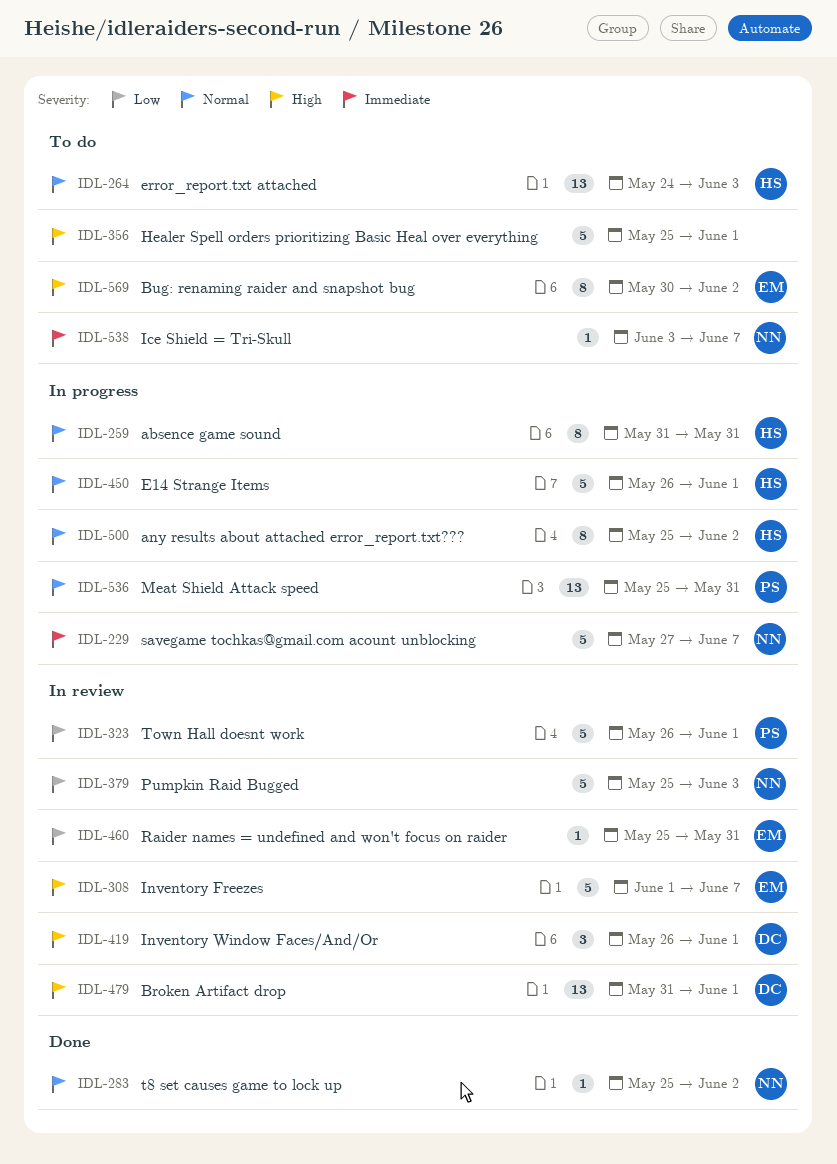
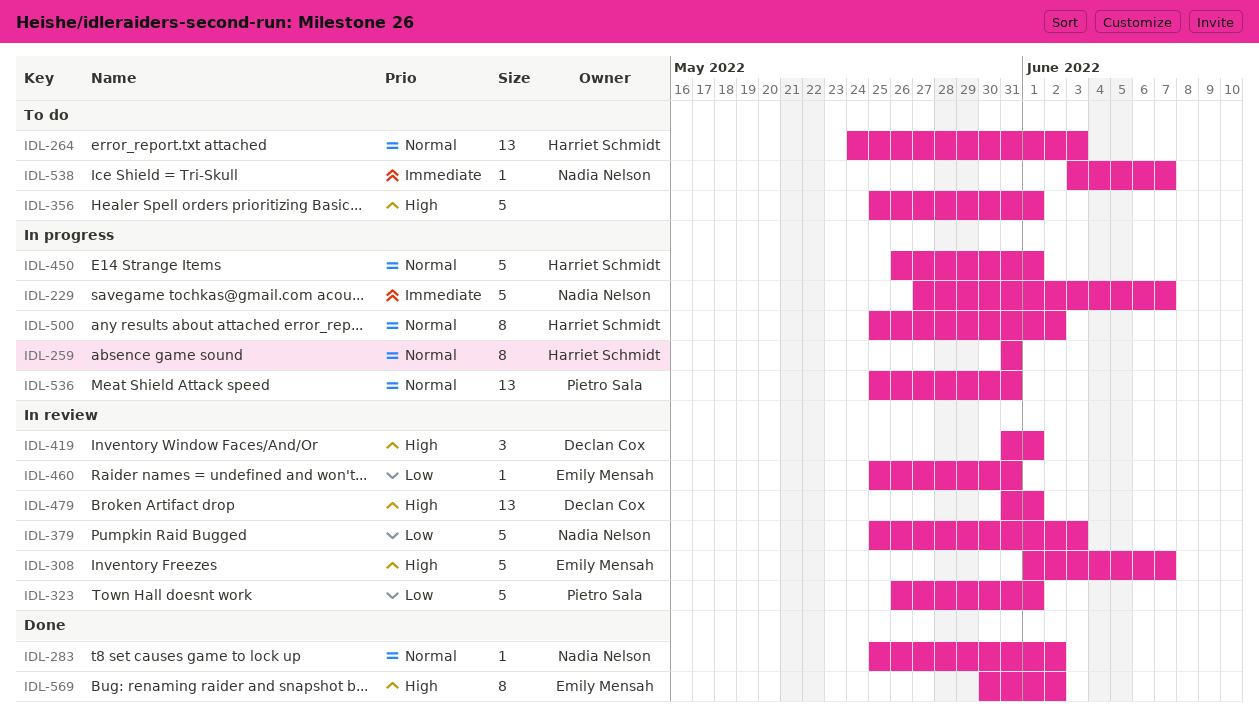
IDL-419, start: May 26 -> May 31
IDL-569, status: To do -> Done

